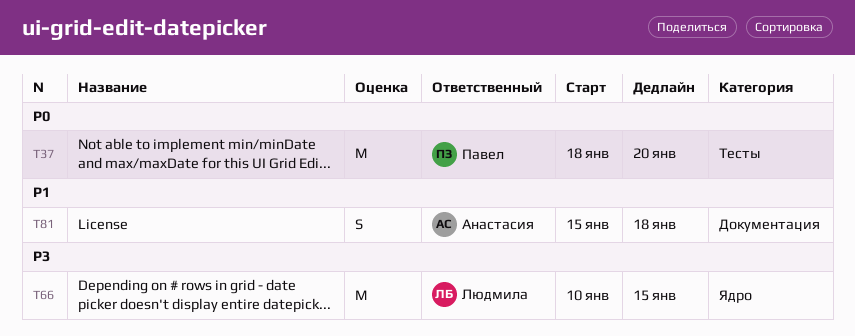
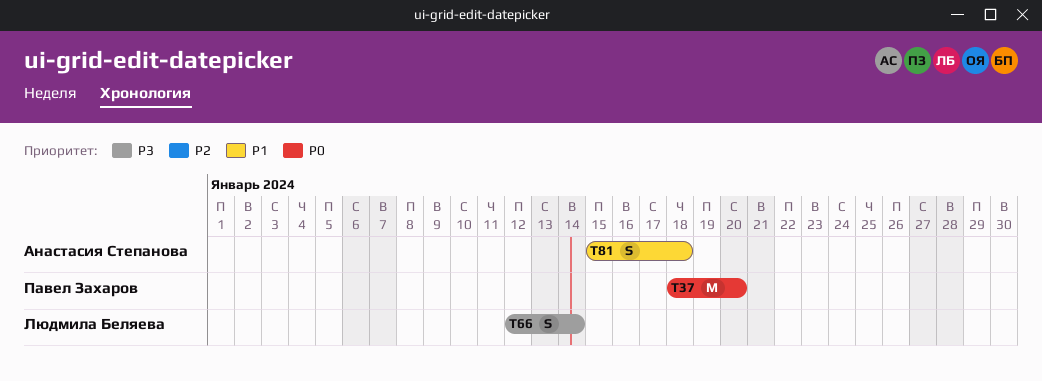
T66, estimate: M -> S
T66, start: Jan 10 -> Jan 12
T66, due: Jan 15 -> Jan 14

